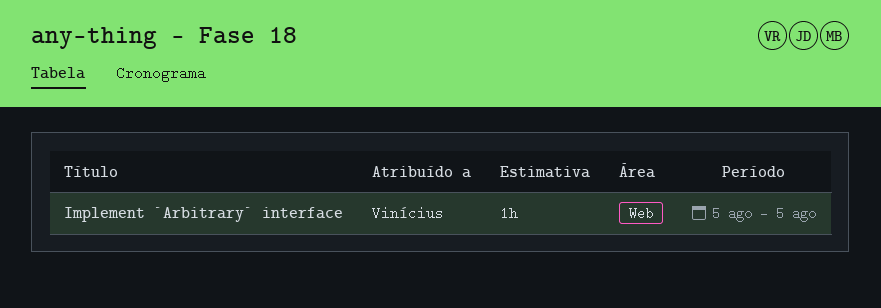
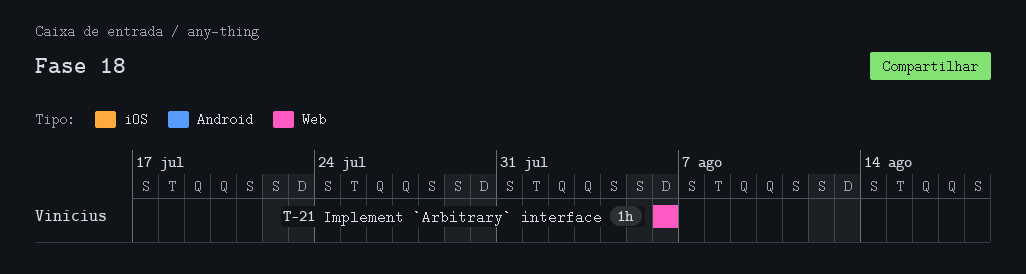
Implement `Arbitrary` interface, start: Aug 5 -> Aug 6
Implement `Arbitrary` interface, due: Aug 5 -> Aug 6

